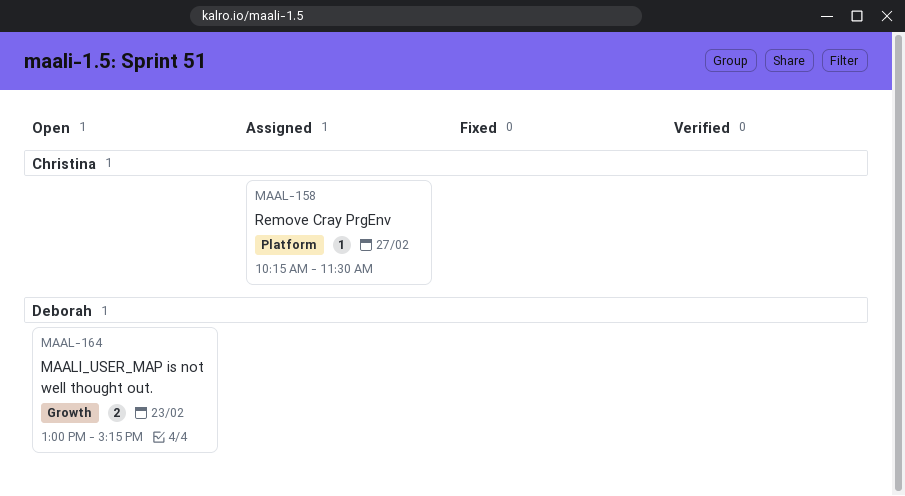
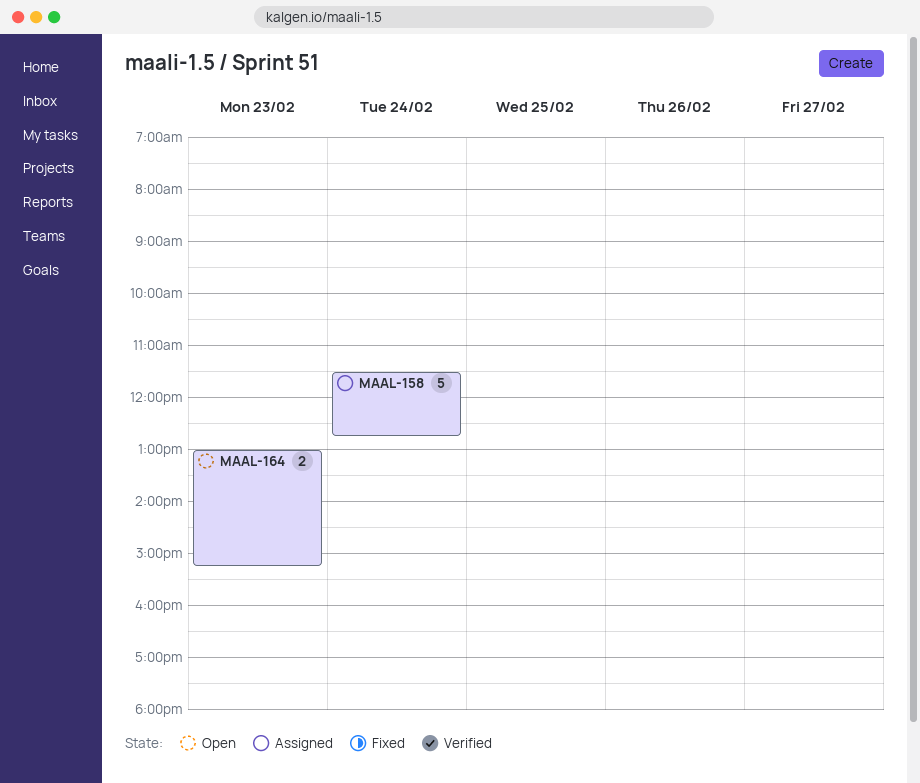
MAAL-158, estimate: 1 -> 5
MAAL-158, day: Feb 27 -> Feb 24
MAAL-158, begins: 10:15 -> 11:30
MAAL-158, ends: 11:30 -> 12:45

